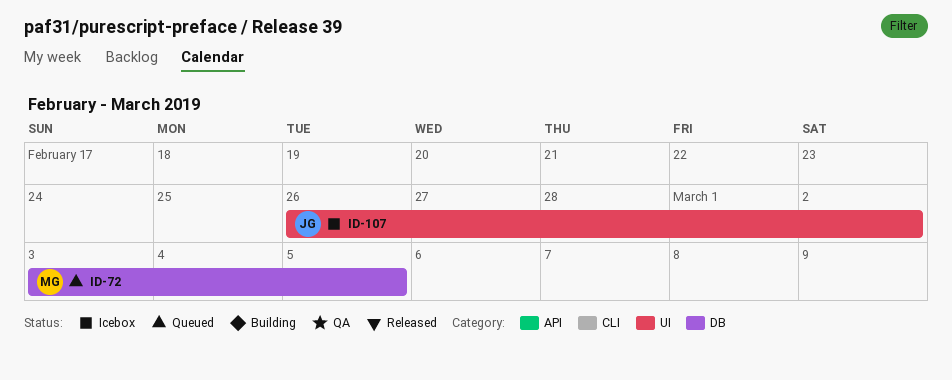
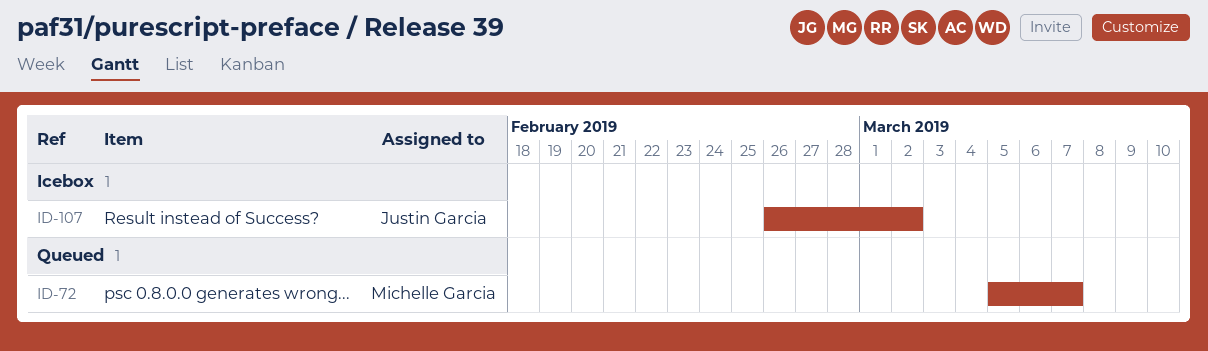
ID-72, start: Mar 3 -> Mar 5
ID-72, due: Mar 5 -> Mar 7

